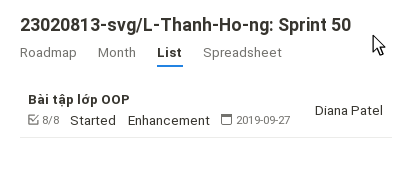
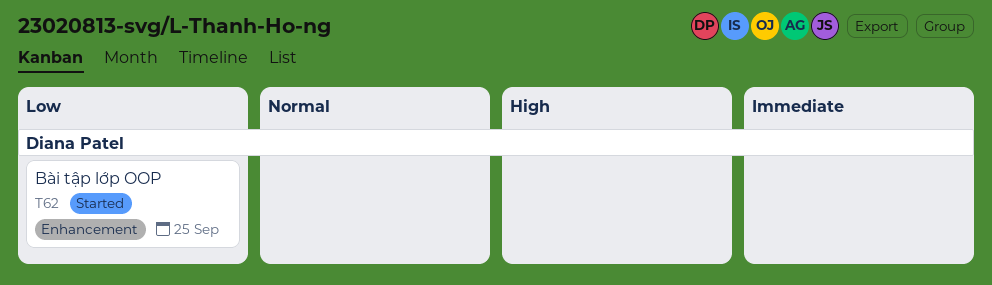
Bài tập lớp OOP, due: Sep 27 -> Sep 25

